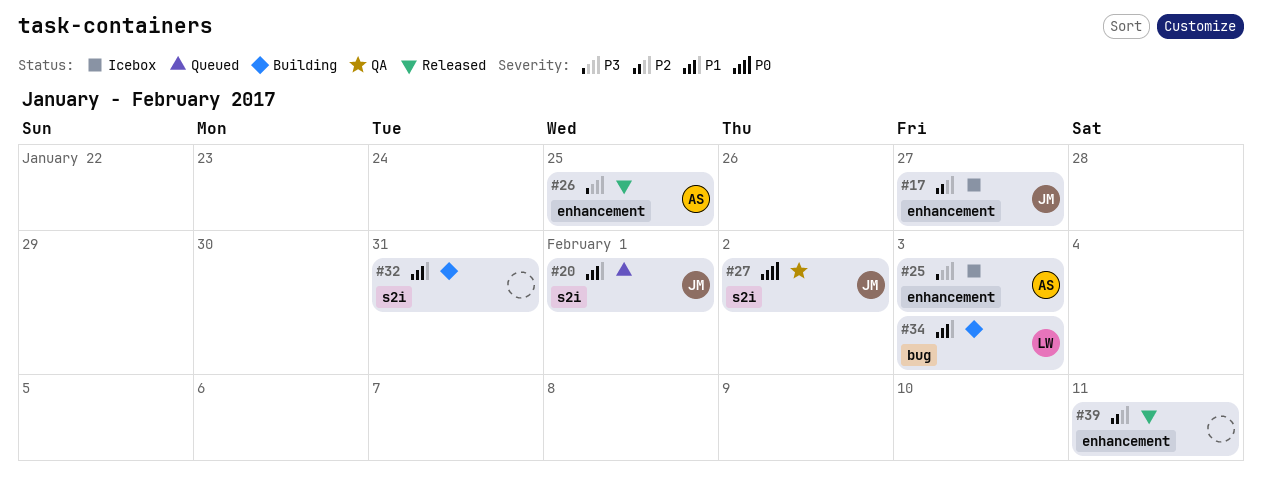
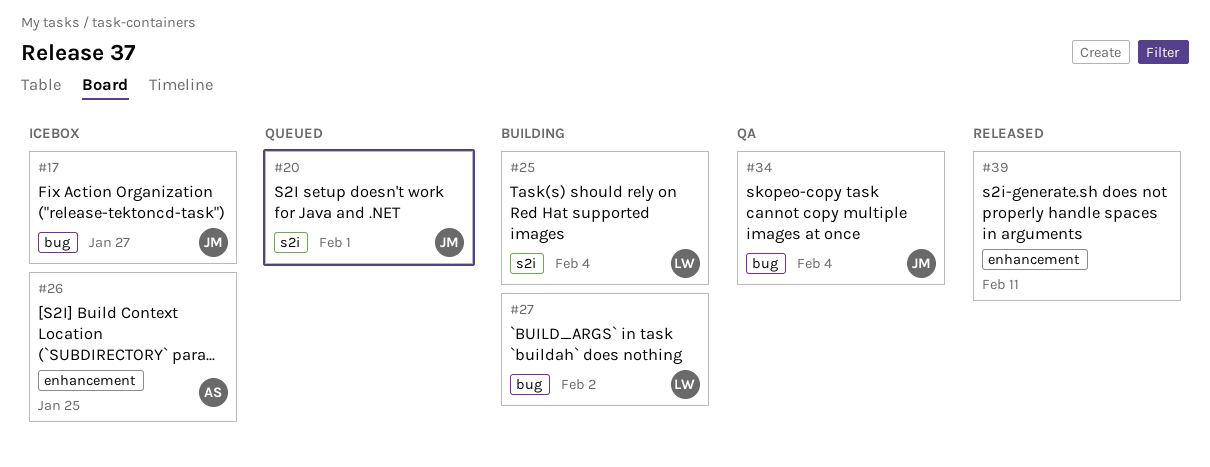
#17, label: enhancement -> bug
#25, status: Icebox -> Building
#25, owner: AS -> LW
#25, label: enhancement -> s2i
#25, due: Feb 3 -> Feb 4
#26, status: Released -> Icebox
#27, status: QA -> Building
#27, owner: JM -> LW
#27, label: s2i -> bug
#32: present -> none
#34, status: Building -> QA
#34, owner: LW -> JM
#34, due: Feb 3 -> Feb 4

